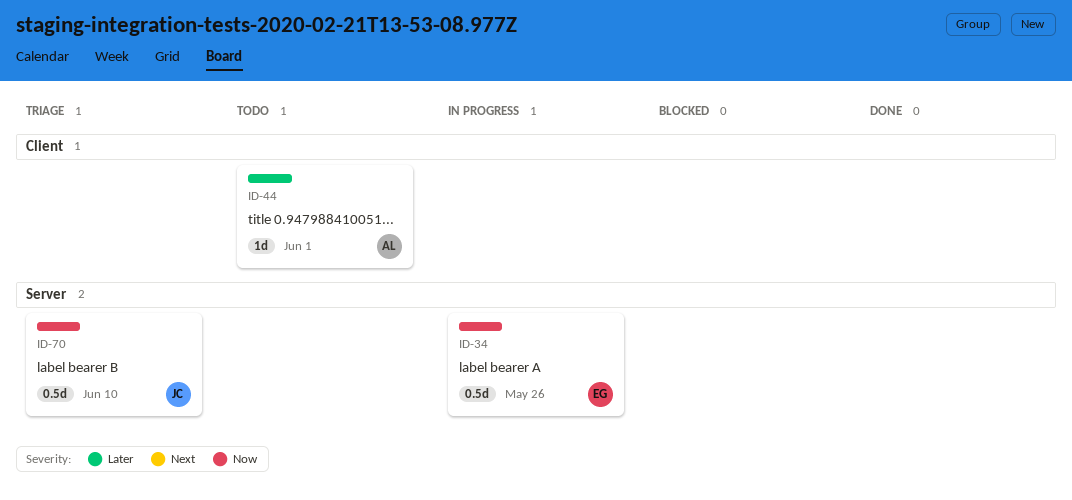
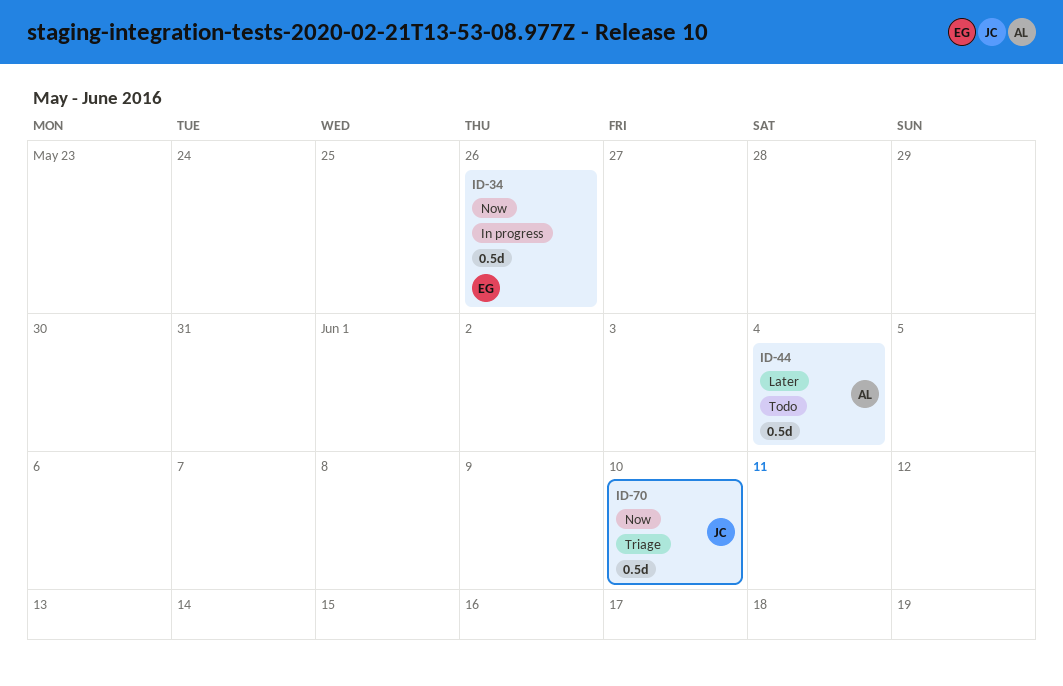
ID-44, estimate: 1d -> 0.5d
ID-44, due: Jun 1 -> Jun 4

